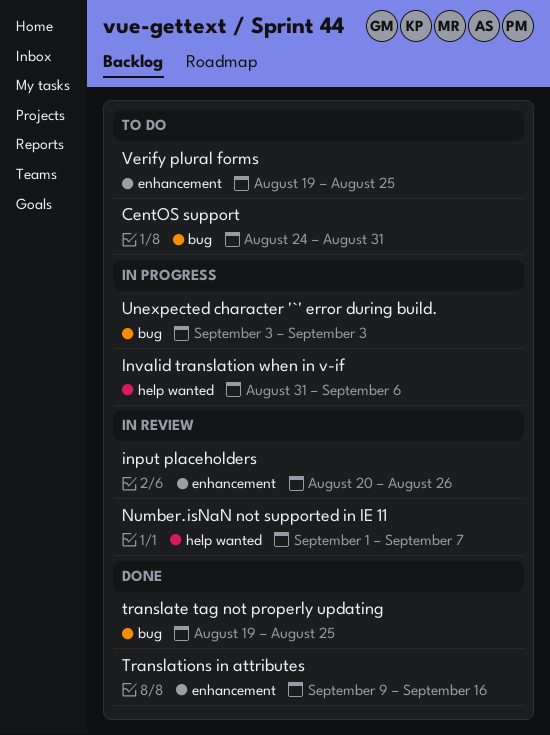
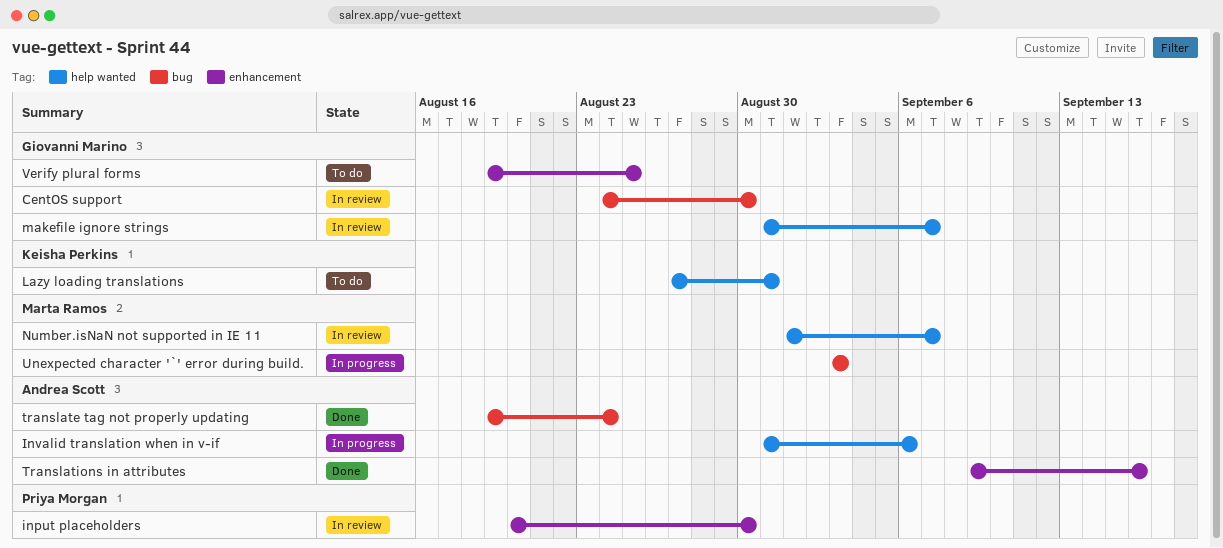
CentOS support, status: To do -> In review
CentOS support, due: Aug 31 -> Aug 30
input placeholders, due: Aug 26 -> Aug 30
Lazy loading translations: none -> present
makefile ignore strings: none -> present
translate tag not properly updating, due: Aug 25 -> Aug 24

